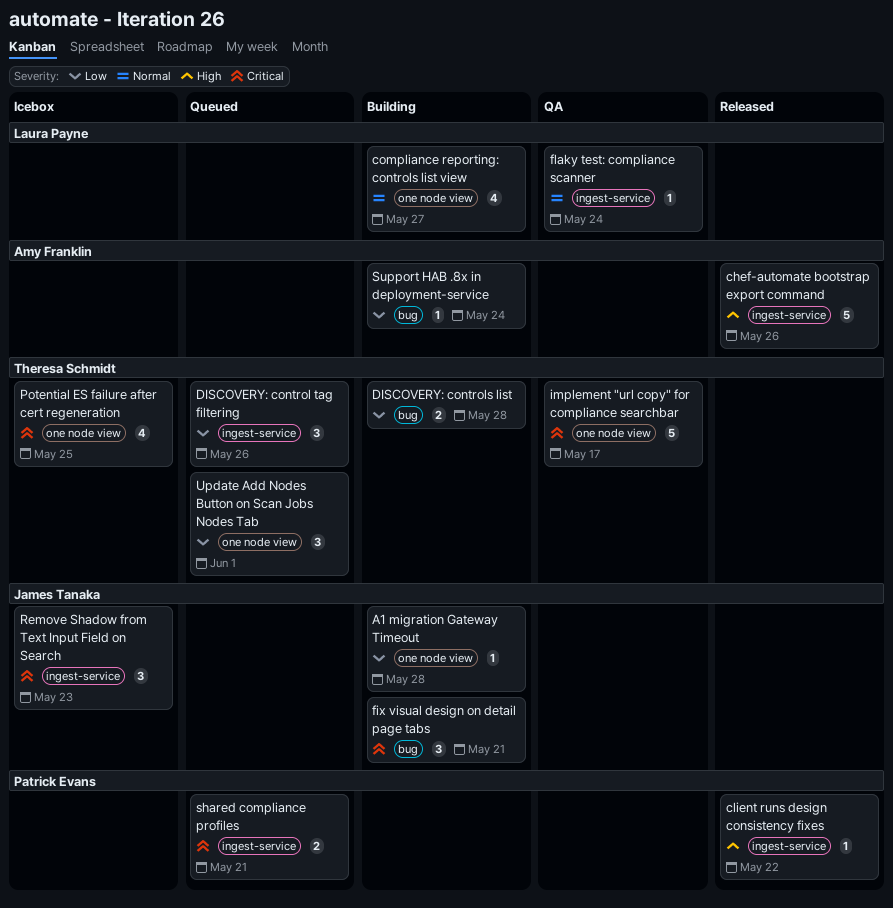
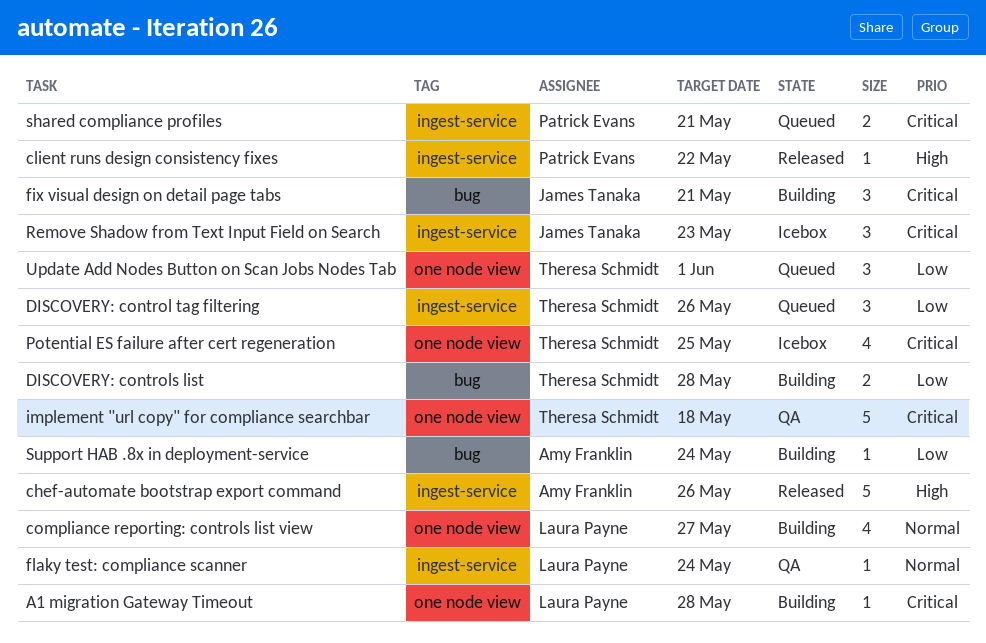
A1 migration Gateway Timeout, owner: James Tanaka -> Laura Payne
A1 migration Gateway Timeout, priority: Low -> Critical
implement "url copy" for compliance searchbar, due: May 17 -> May 18

